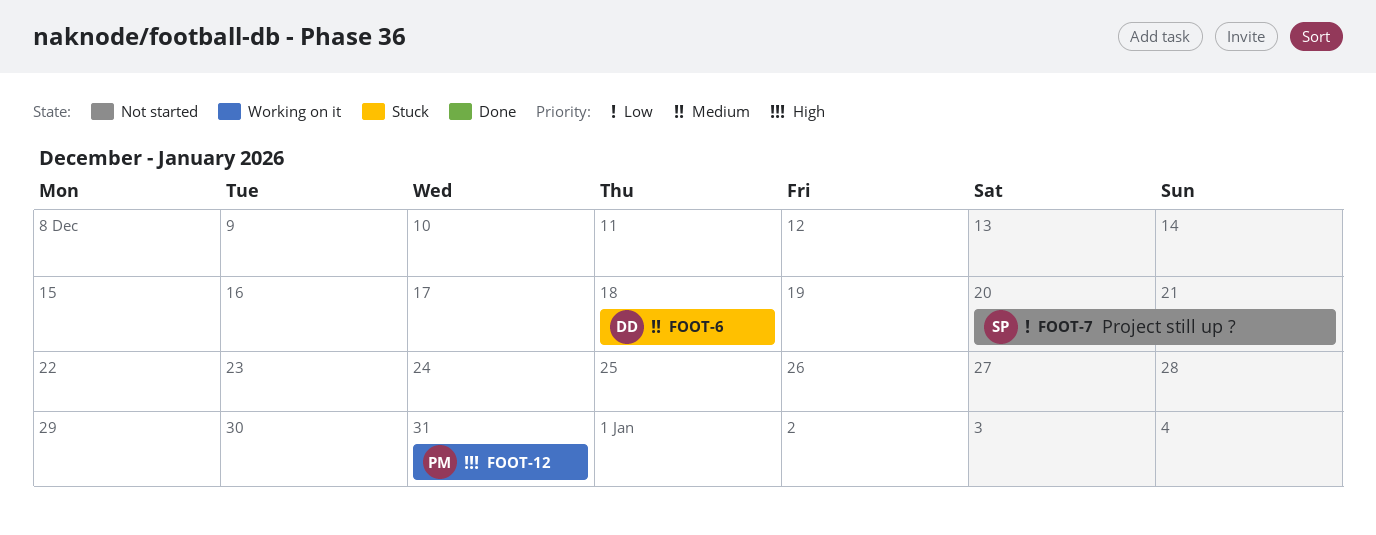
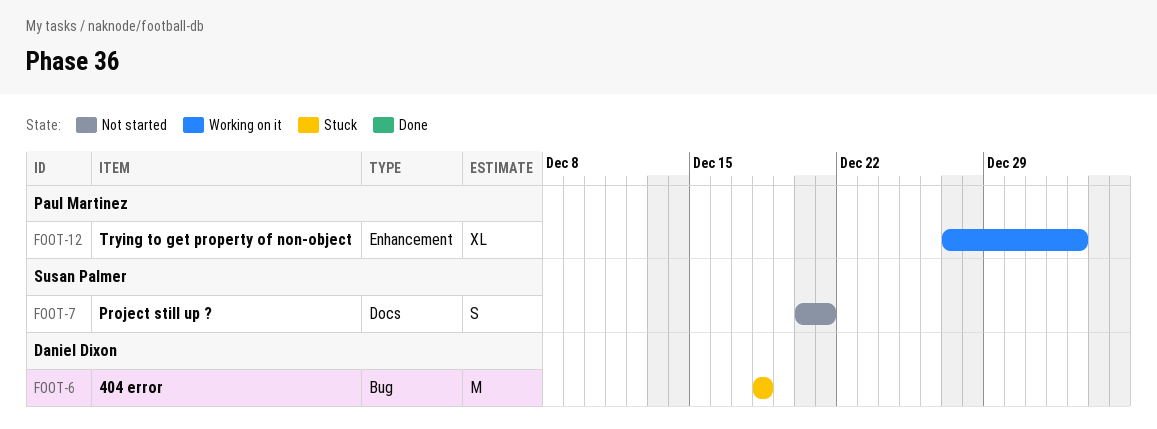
FOOT-12, start: Dec 31 -> Dec 27
FOOT-12, due: Dec 31 -> Jan 2

